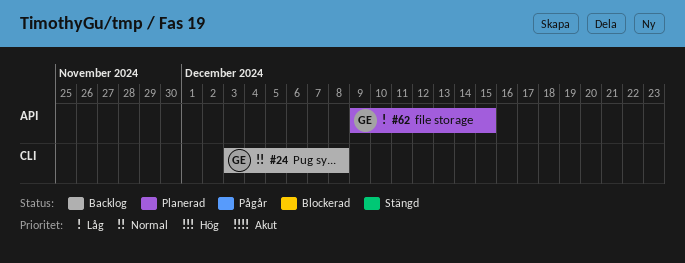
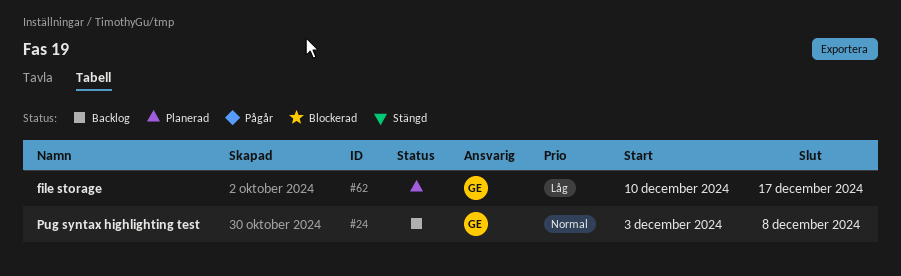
#62, start: Dec 9 -> Dec 10
#62, due: Dec 15 -> Dec 17

